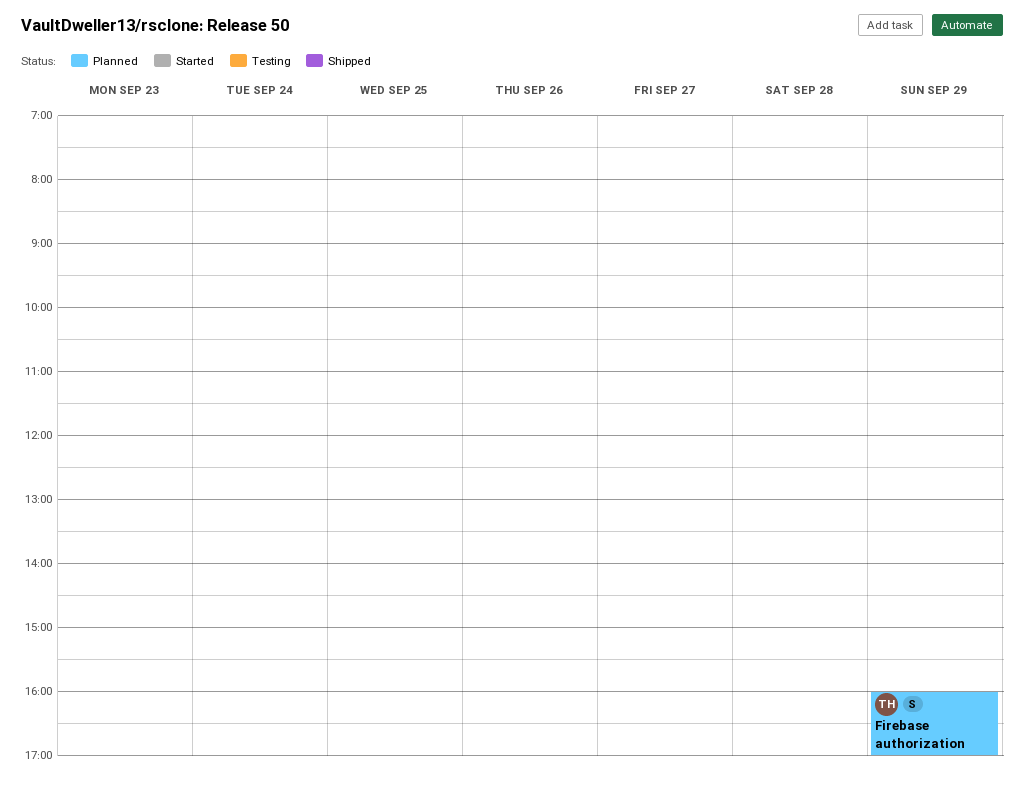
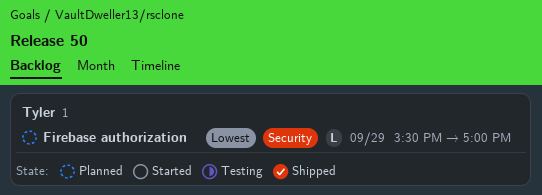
Firebase authorization, estimate: S -> L
Firebase authorization, begins: 16:00 -> 15:30

